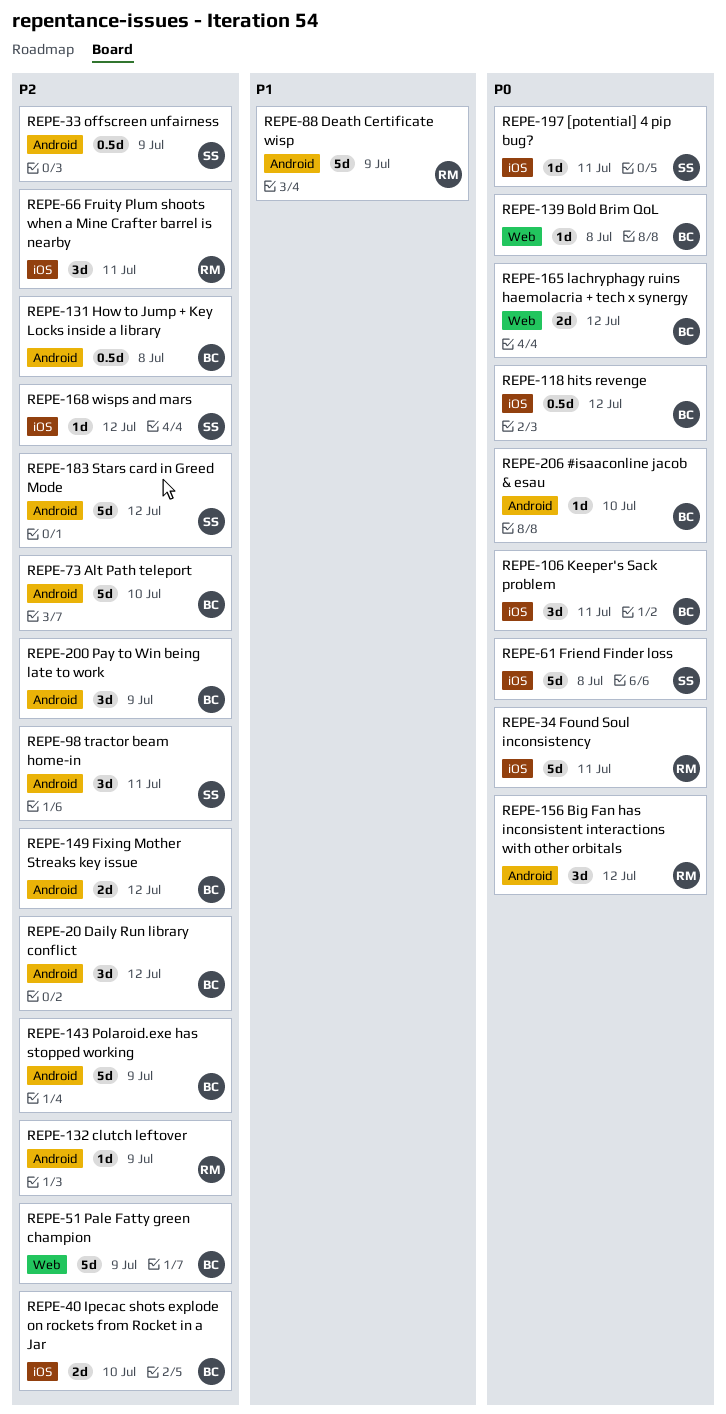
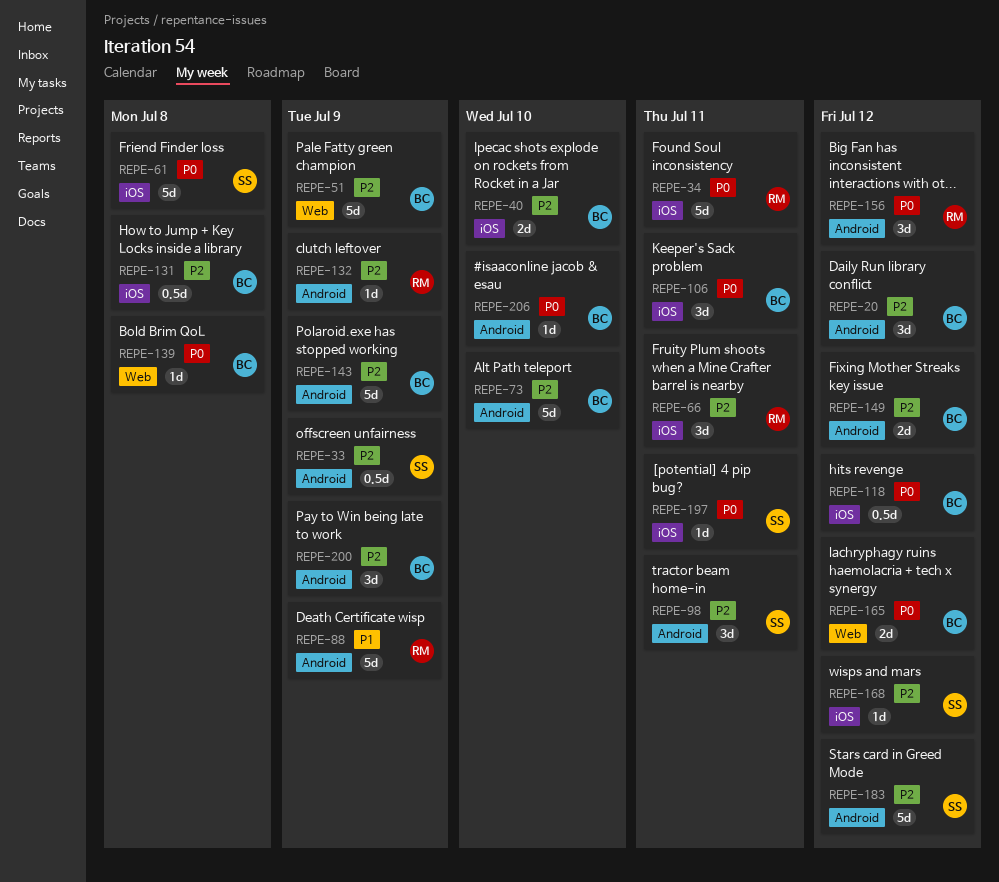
REPE-131, label: Android -> iOS

